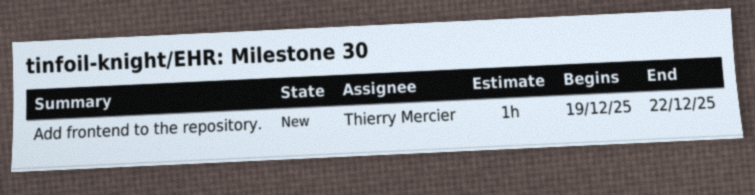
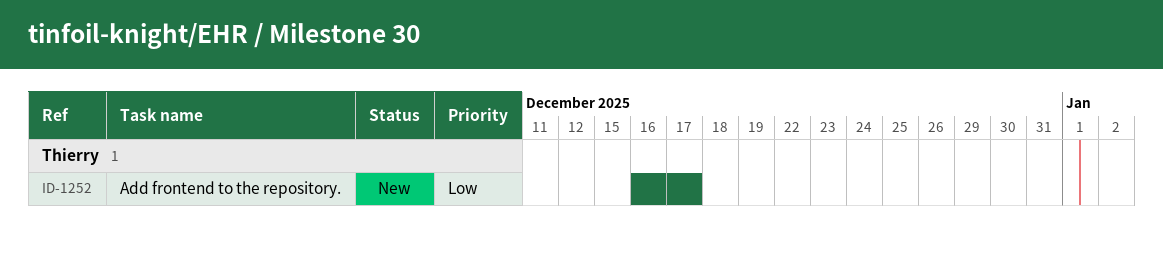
Add frontend to the repository., start: Dec 19 -> Dec 16
Add frontend to the repository., due: Dec 22 -> Dec 17

